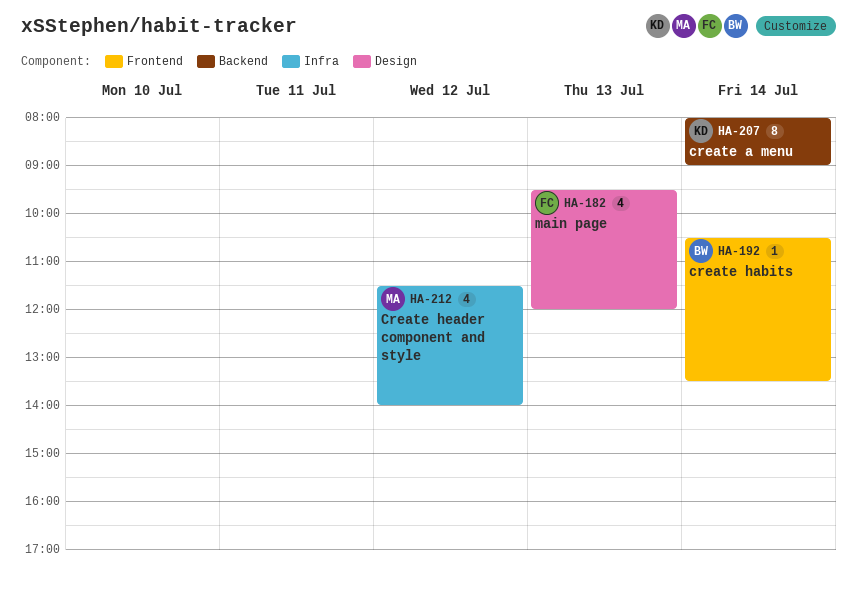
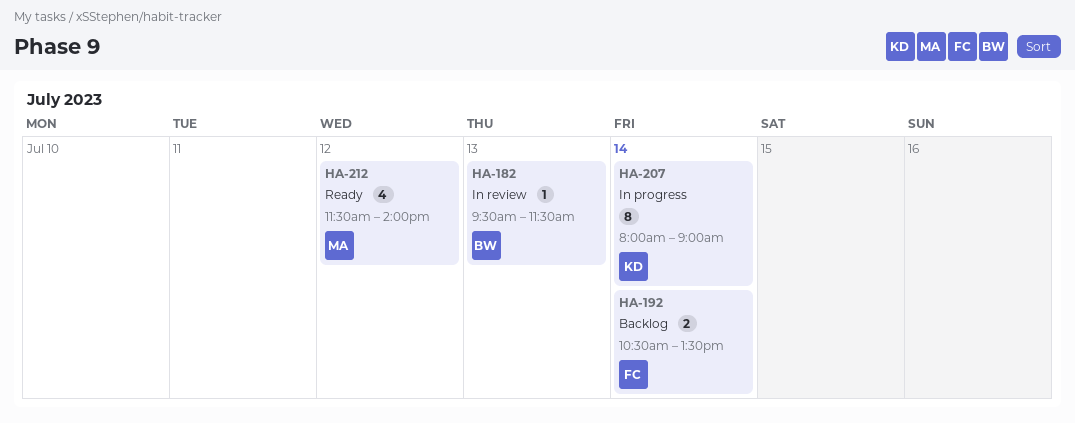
HA-182, owner: FC -> BW
HA-182, estimate: 4 -> 1
HA-182, ends: 12:00 -> 11:30
HA-192, owner: BW -> FC
HA-192, estimate: 1 -> 2

